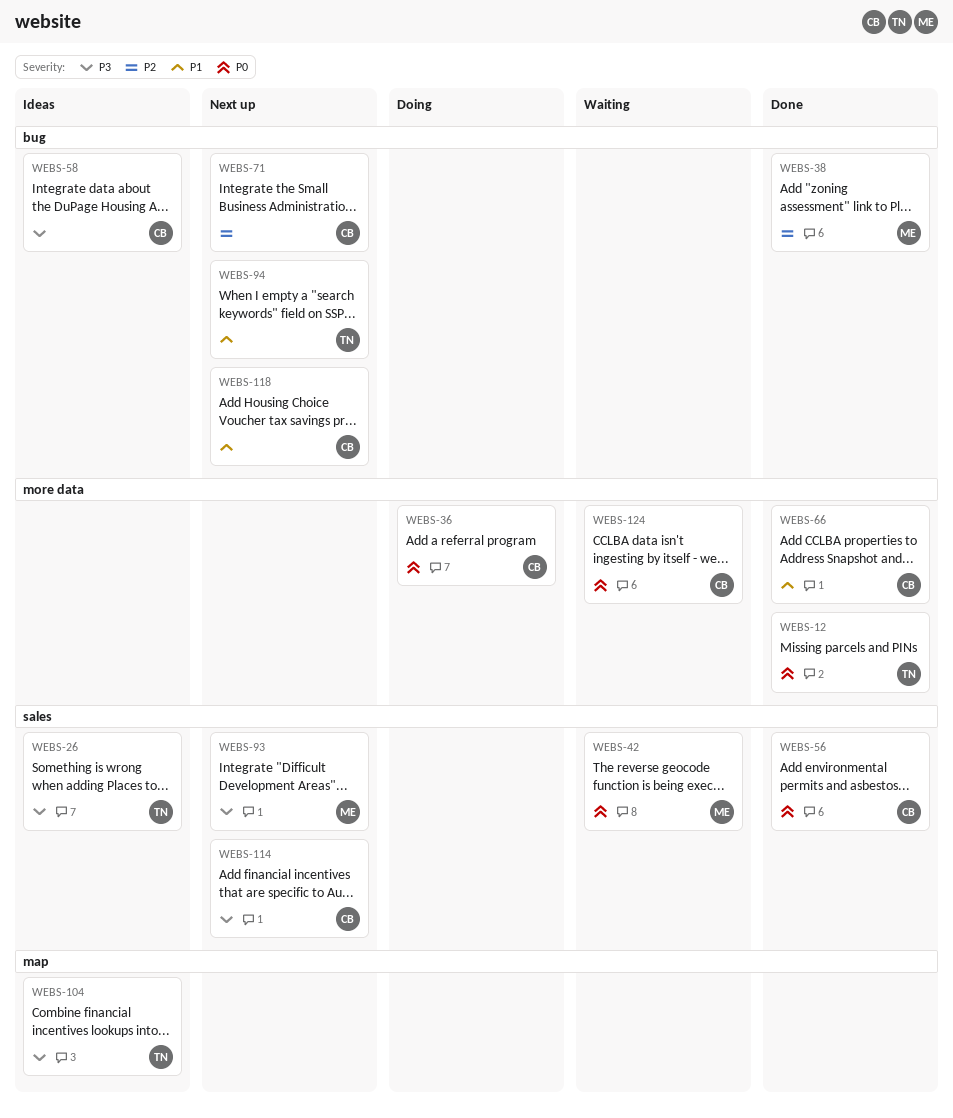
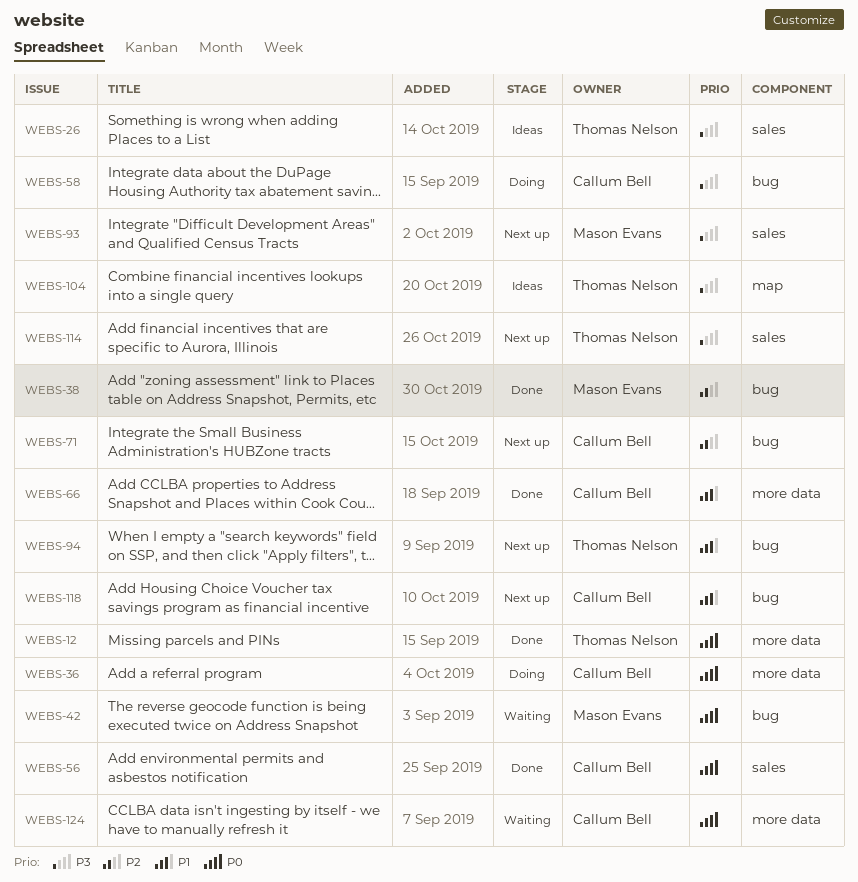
WEBS-42, label: sales -> bug
WEBS-58, status: Ideas -> Doing
WEBS-114, owner: Callum Bell -> Thomas Nelson

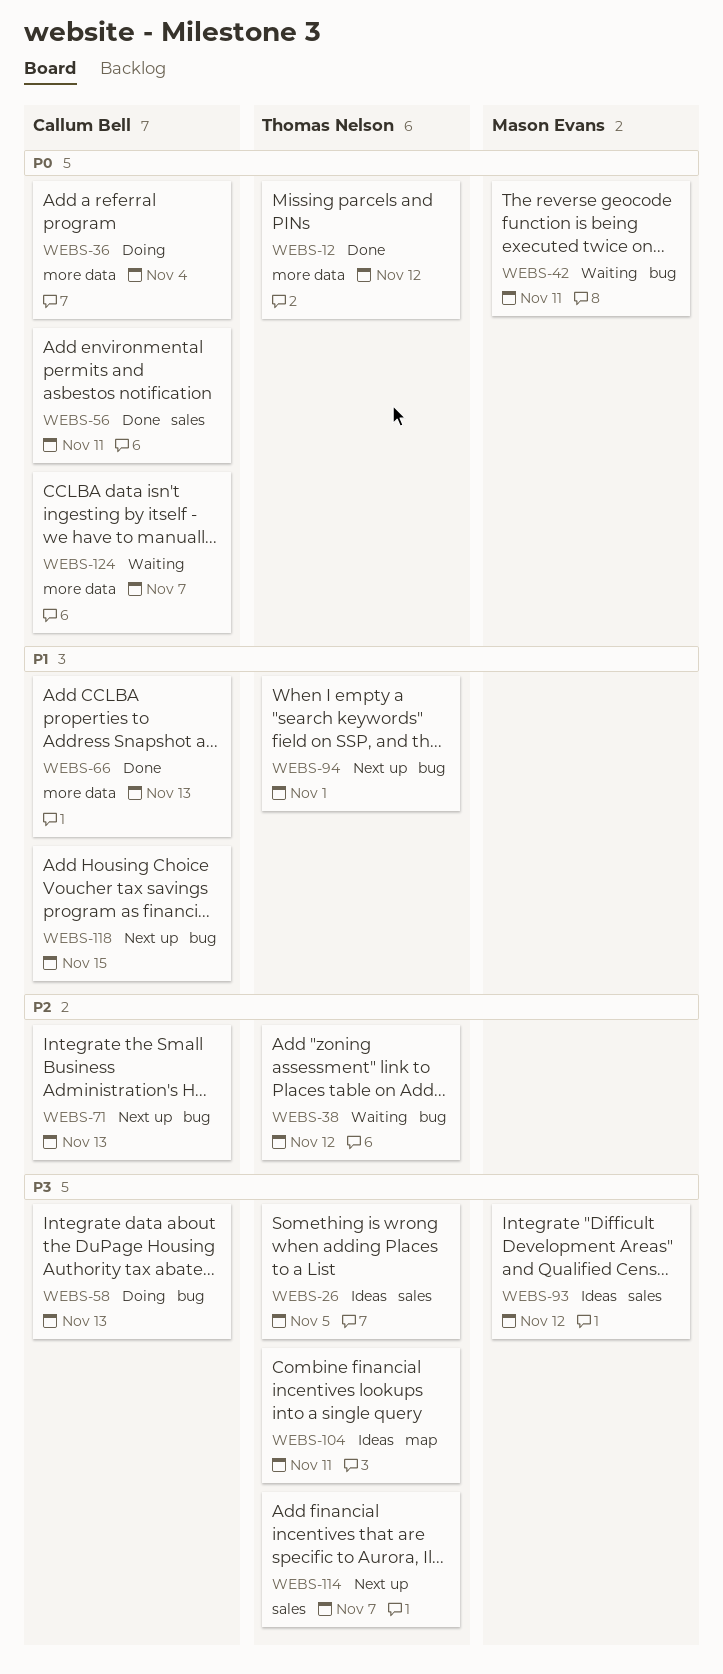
WEBS-38, status: Done -> Waiting
WEBS-38, owner: Mason Evans -> Thomas Nelson
WEBS-93, status: Next up -> Ideas

